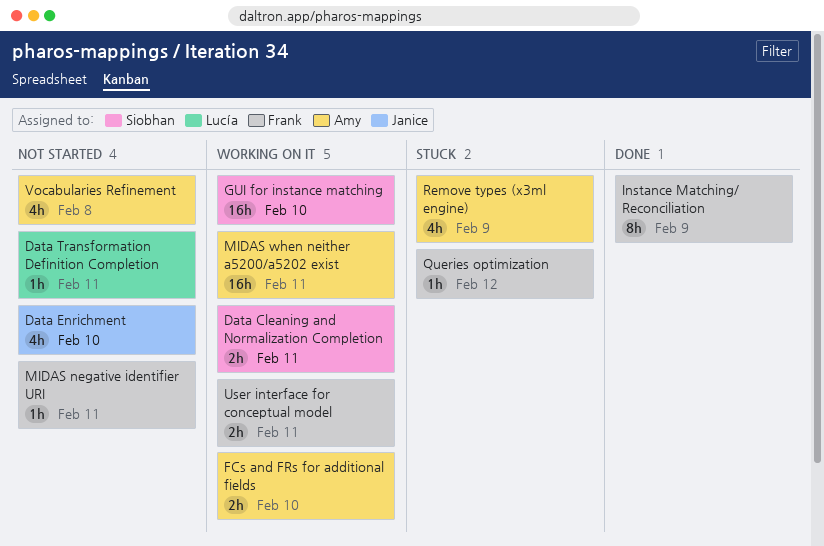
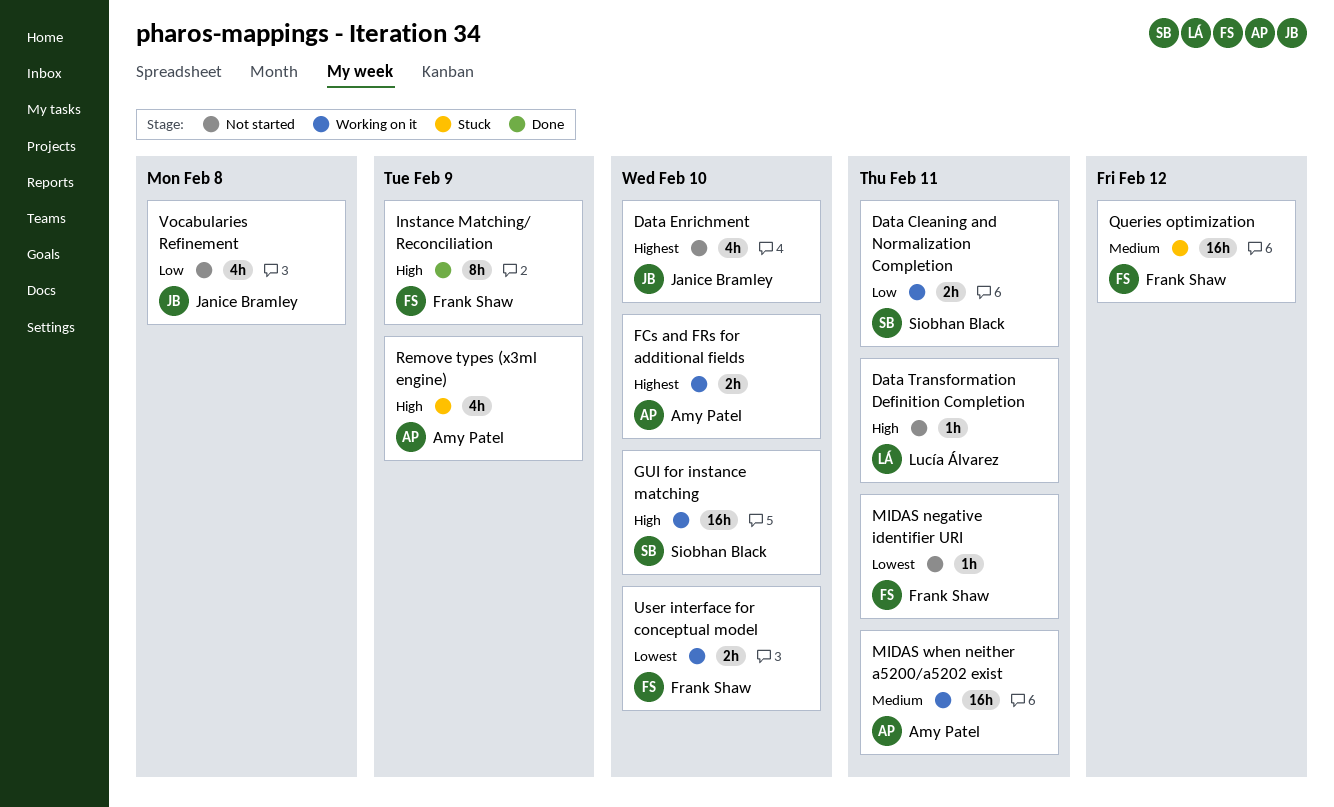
Queries optimization, estimate: 1h -> 16h
User interface for conceptual model, due: Feb 11 -> Feb 10
Vocabularies Refinement, owner: Amy Patel -> Janice Bramley

